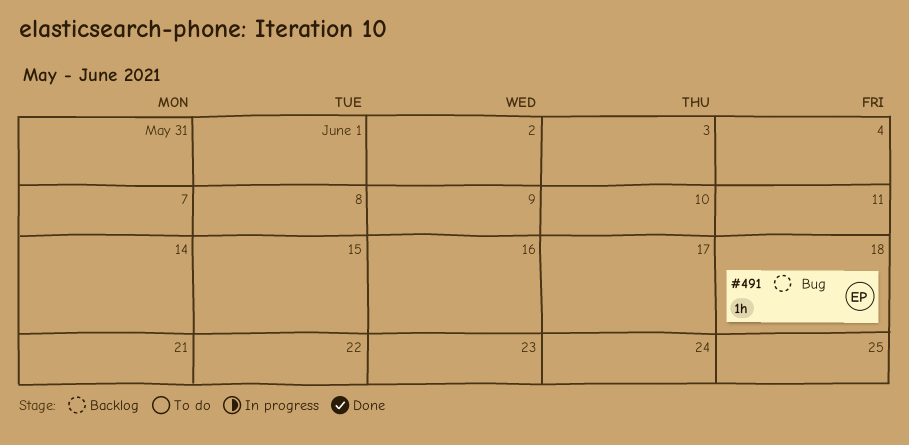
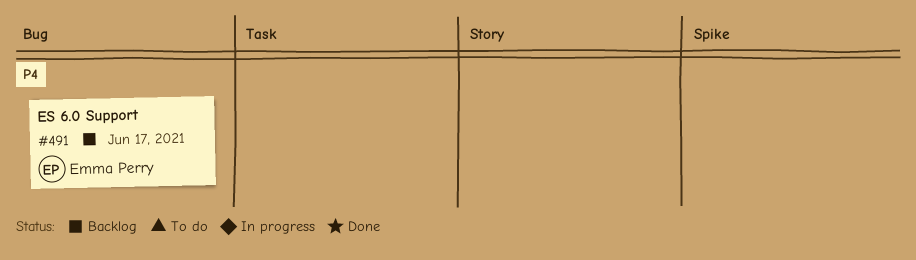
#491, due: Jun 18 -> Jun 17

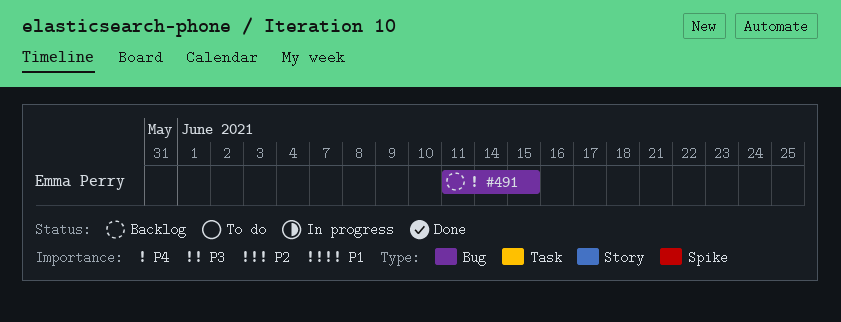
#491, due: Jun 17 -> Jun 15

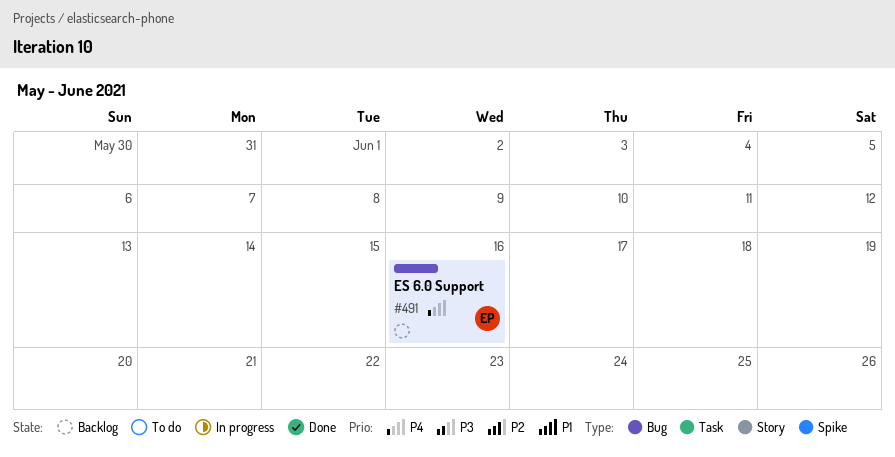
#491, due: Jun 15 -> Jun 16

